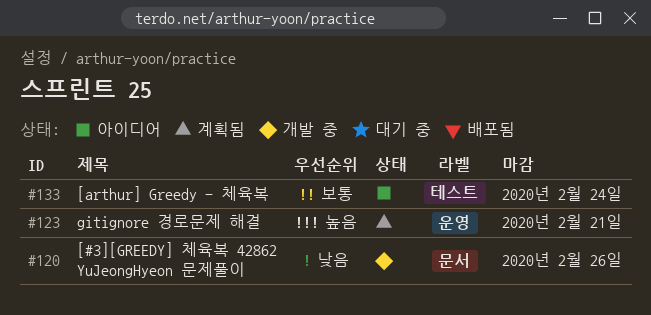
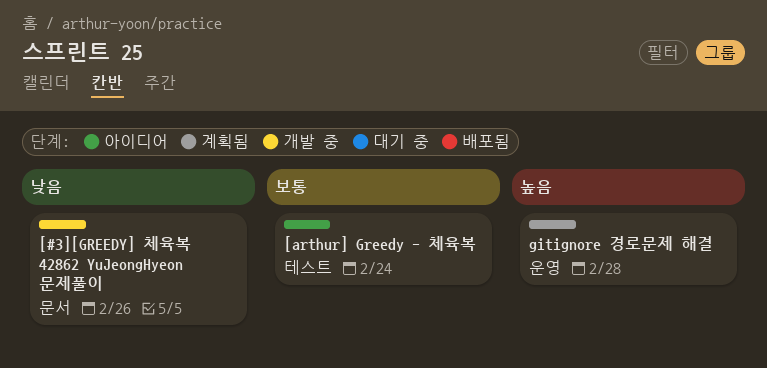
gitignore 경로문제 해결, due: Feb 21 -> Feb 28

